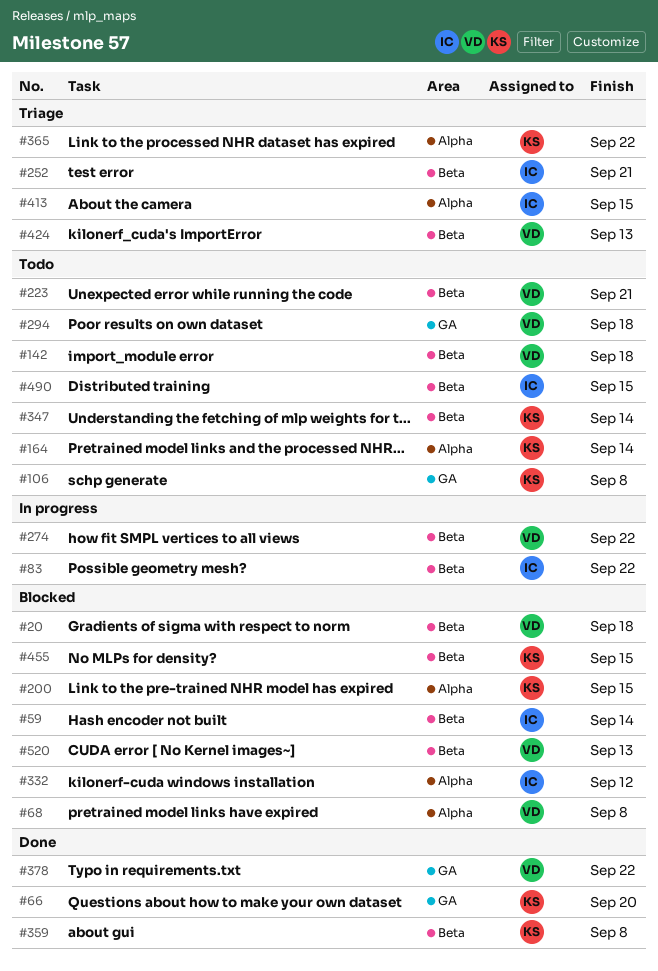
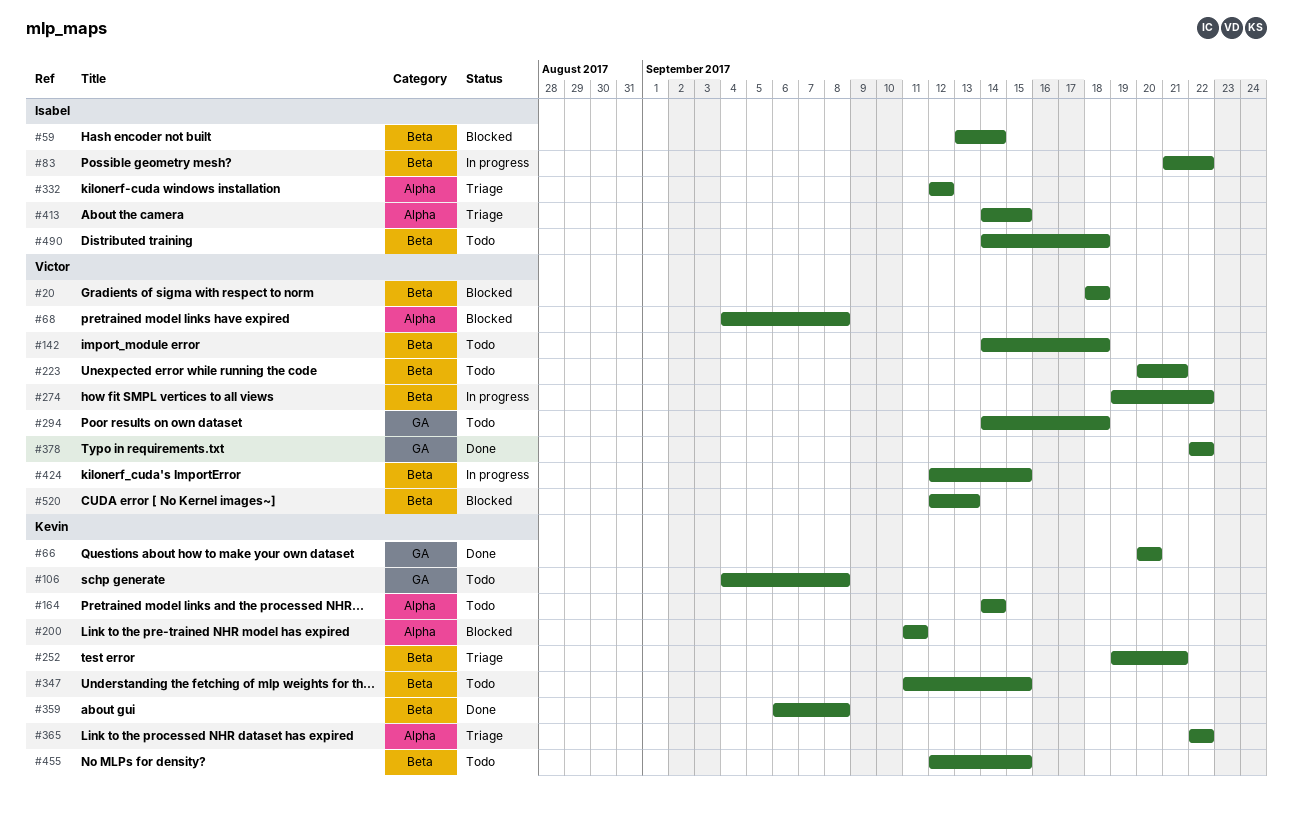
#200, due: Sep 15 -> Sep 11
#252, owner: Isabel -> Kevin
#332, status: Blocked -> Triage
#347, due: Sep 14 -> Sep 15
#424, status: Triage -> In progress
#424, due: Sep 13 -> Sep 15
#455, status: Blocked -> Todo
#490, due: Sep 15 -> Sep 18

